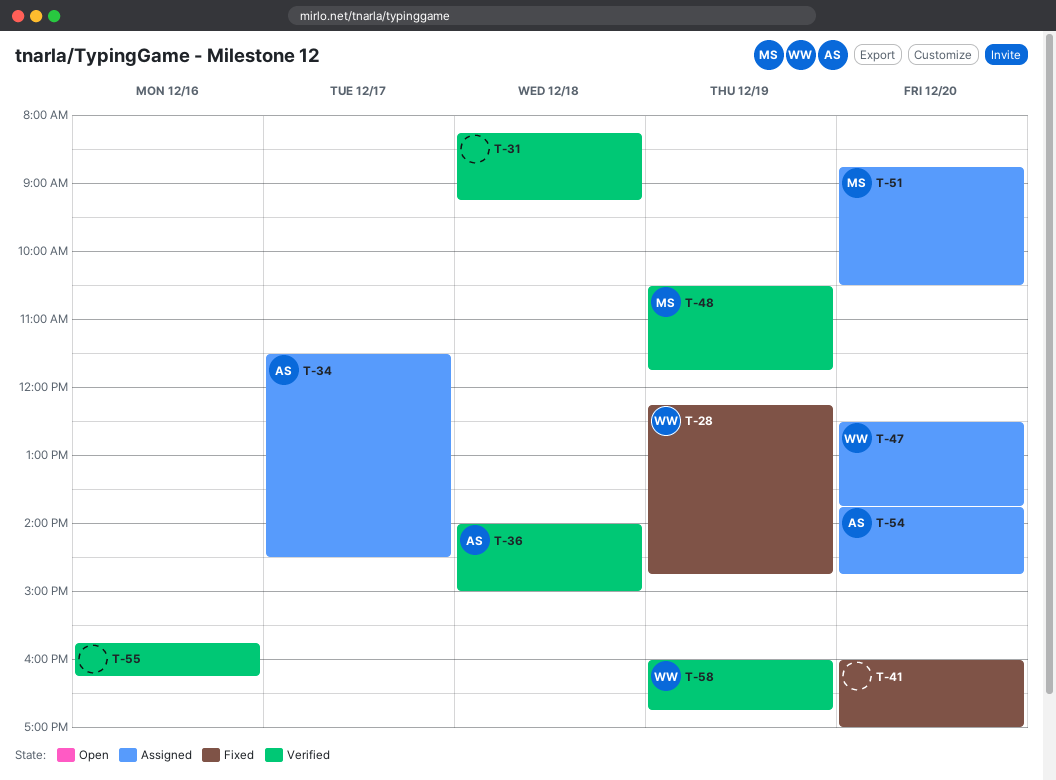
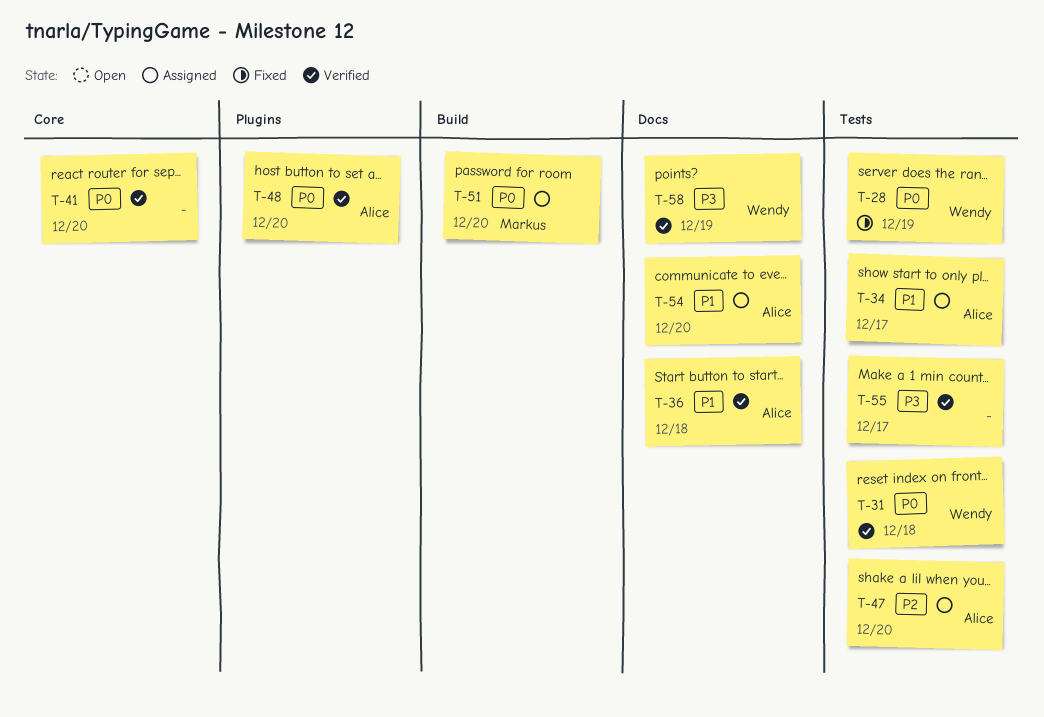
T-31, owner: none -> Wendy
T-41, status: Fixed -> Verified
T-47, owner: Wendy -> Alice
T-48, owner: Markus -> Alice
T-48, day: Dec 19 -> Dec 20
T-55, day: Dec 16 -> Dec 17

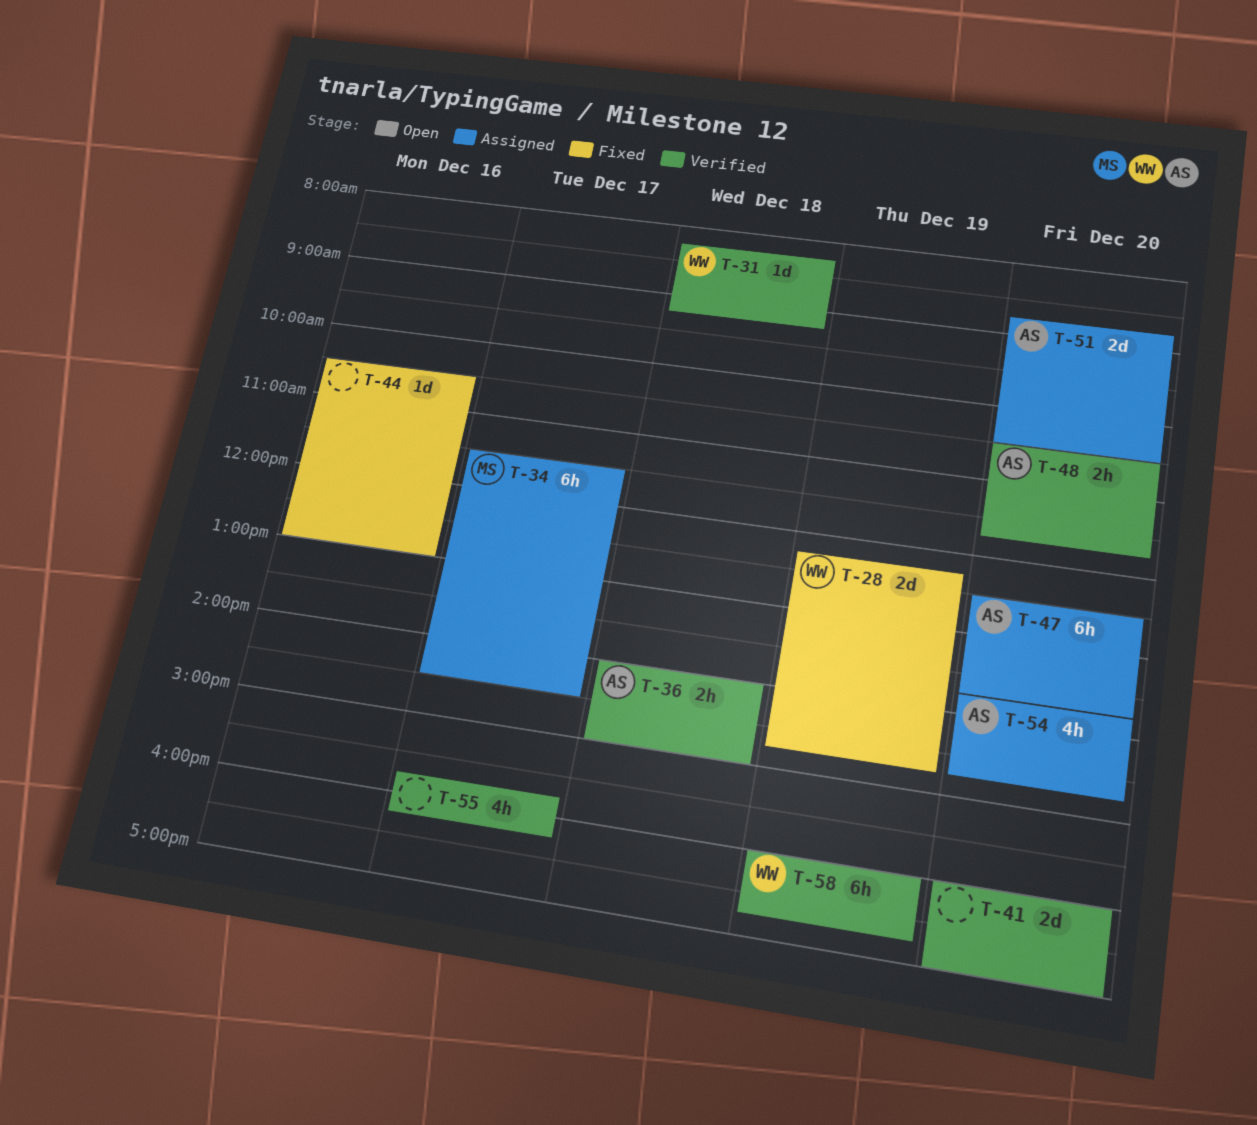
T-34, owner: Alice -> Markus
T-44: none -> present
T-51, owner: Markus -> Alice

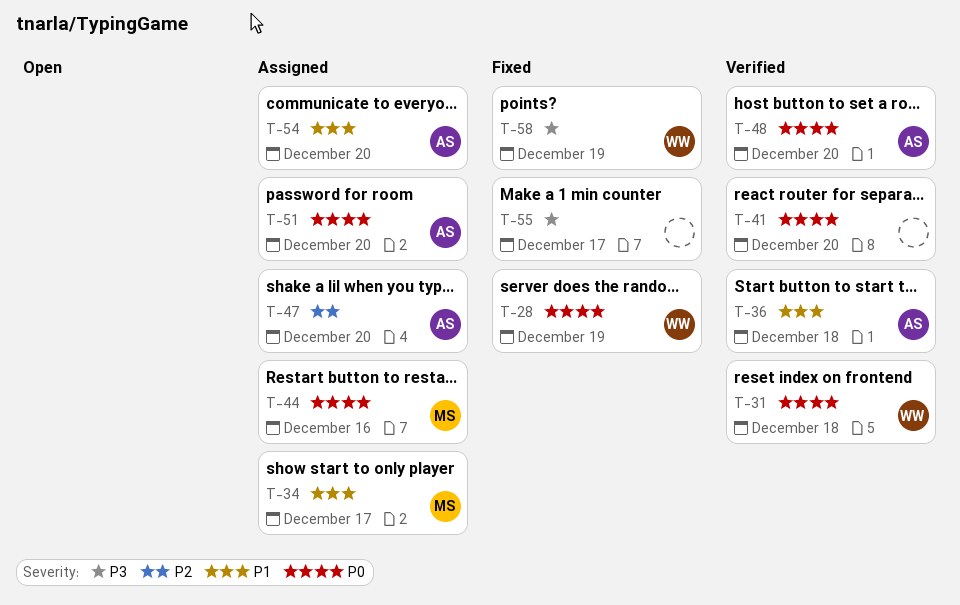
T-44, status: Fixed -> Assigned
T-44, owner: none -> MS
T-55, status: Verified -> Fixed
T-58, status: Verified -> Fixed

